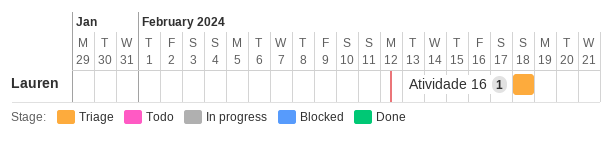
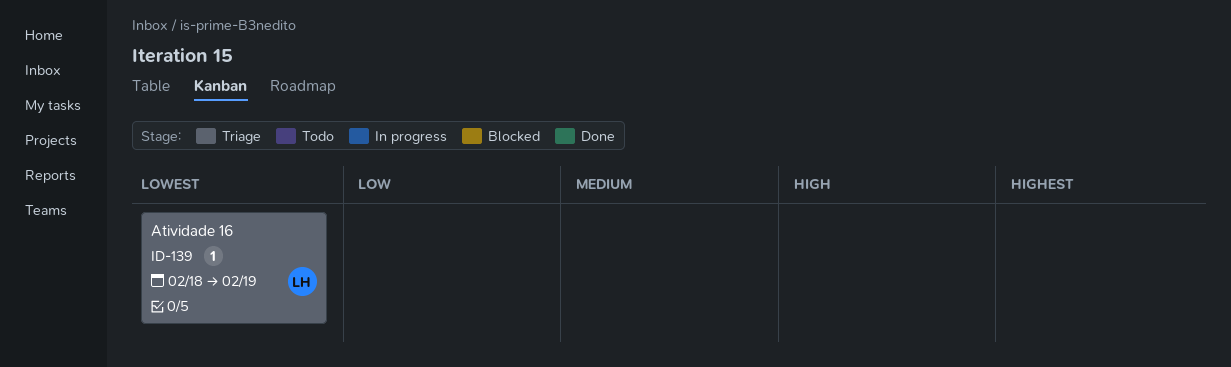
Atividade 16, due: Feb 18 -> Feb 19

